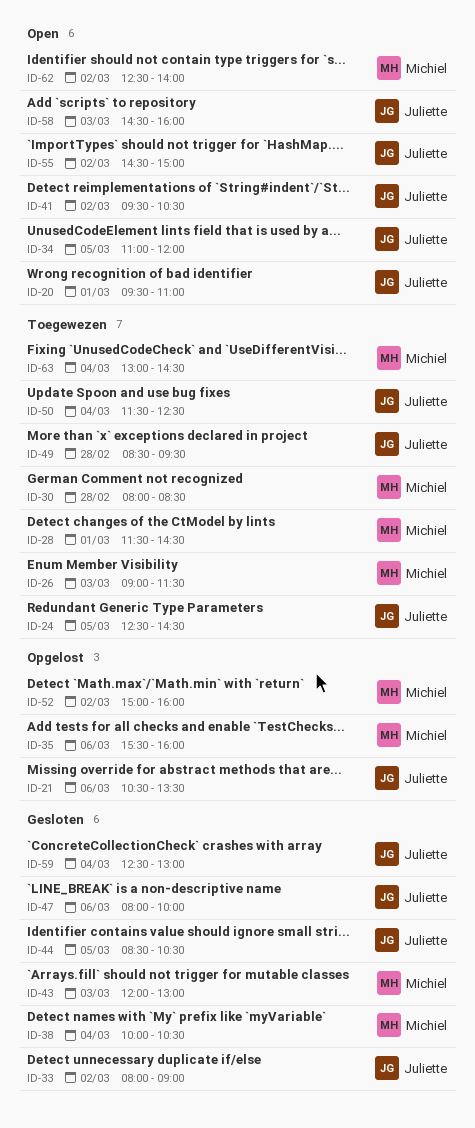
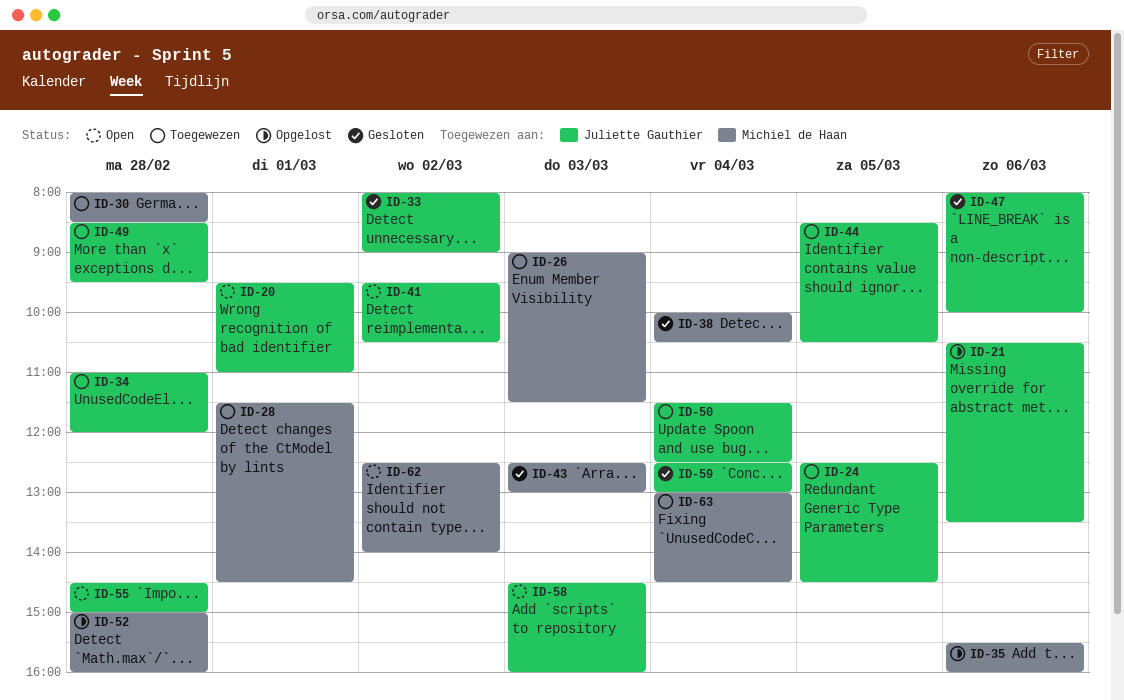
ID-34, status: Open -> Toegewezen
ID-34, day: Mar 5 -> Feb 28
ID-43, begins: 12:00 -> 12:30
ID-44, status: Gesloten -> Toegewezen
ID-52, day: Mar 2 -> Feb 28
ID-55, day: Mar 2 -> Feb 28

